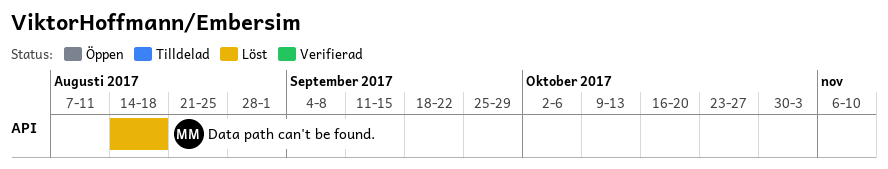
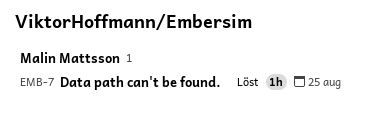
Data path can't be found., due: Aug 18 -> Aug 25

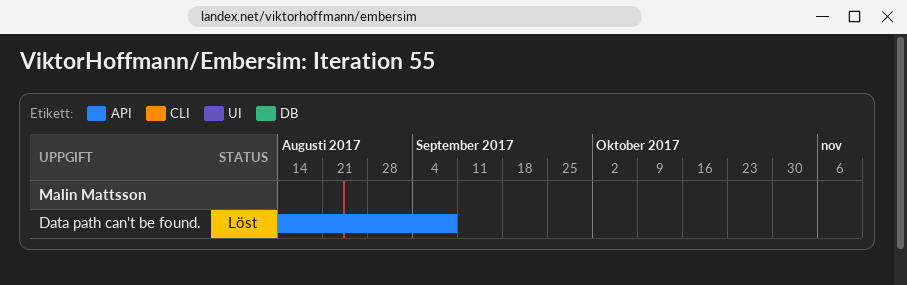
Data path can't be found., due: Aug 25 -> Sep 8

